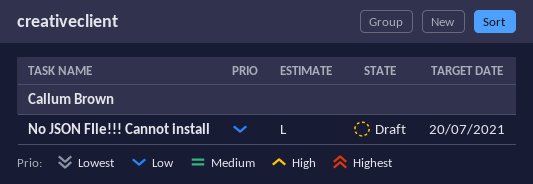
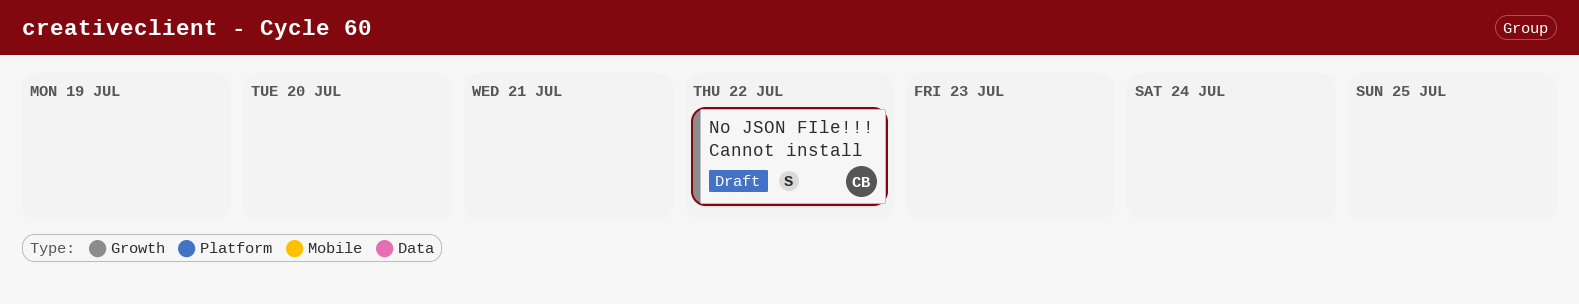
No JSON FIle!!! Cannot install, estimate: L -> S
No JSON FIle!!! Cannot install, due: Jul 20 -> Jul 22

